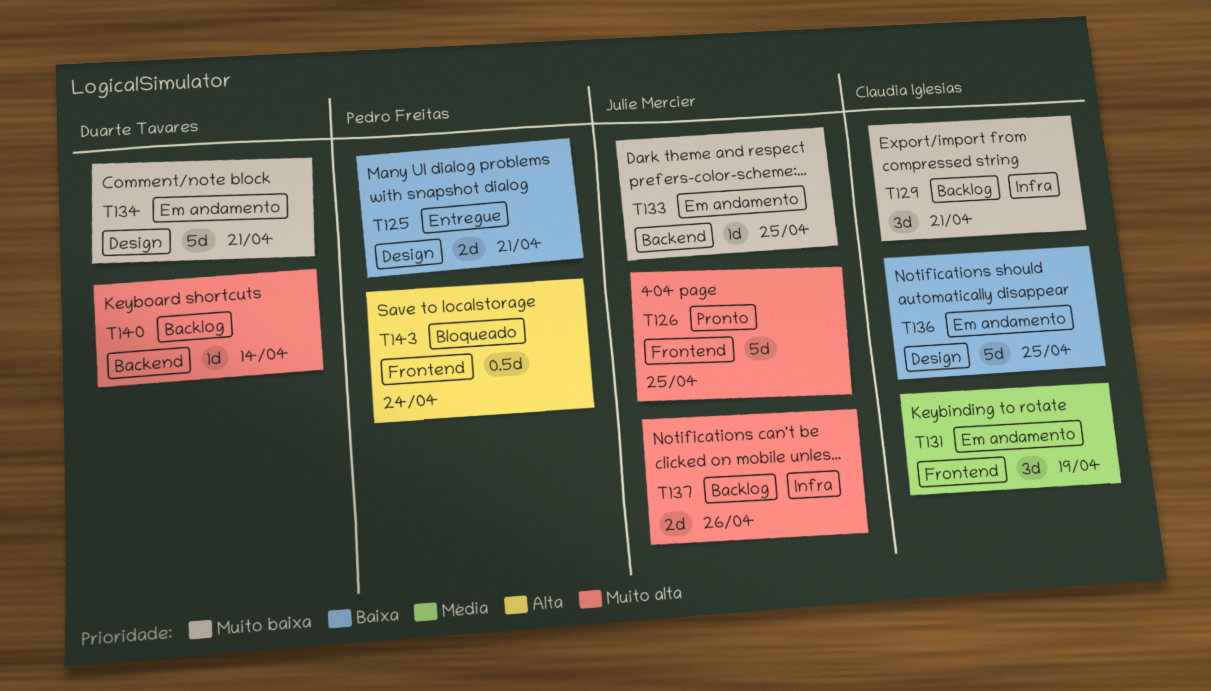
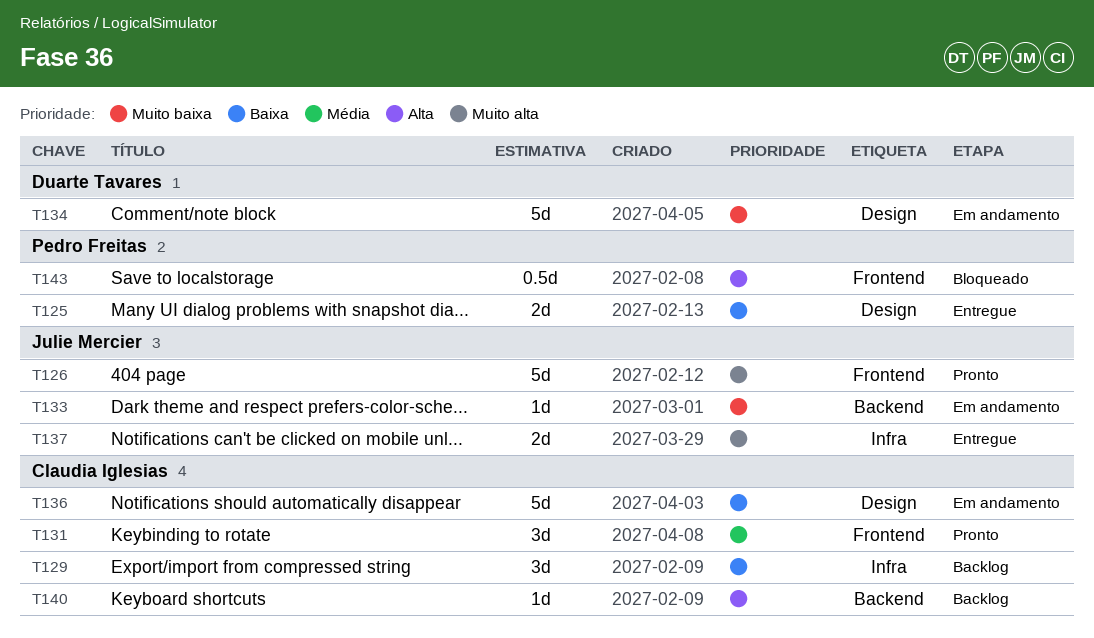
T129, priority: Muito baixa -> Baixa
T131, status: Em andamento -> Pronto
T137, status: Backlog -> Entregue
T140, owner: Duarte Tavares -> Claudia Iglesias
T140, priority: Muito alta -> Alta

